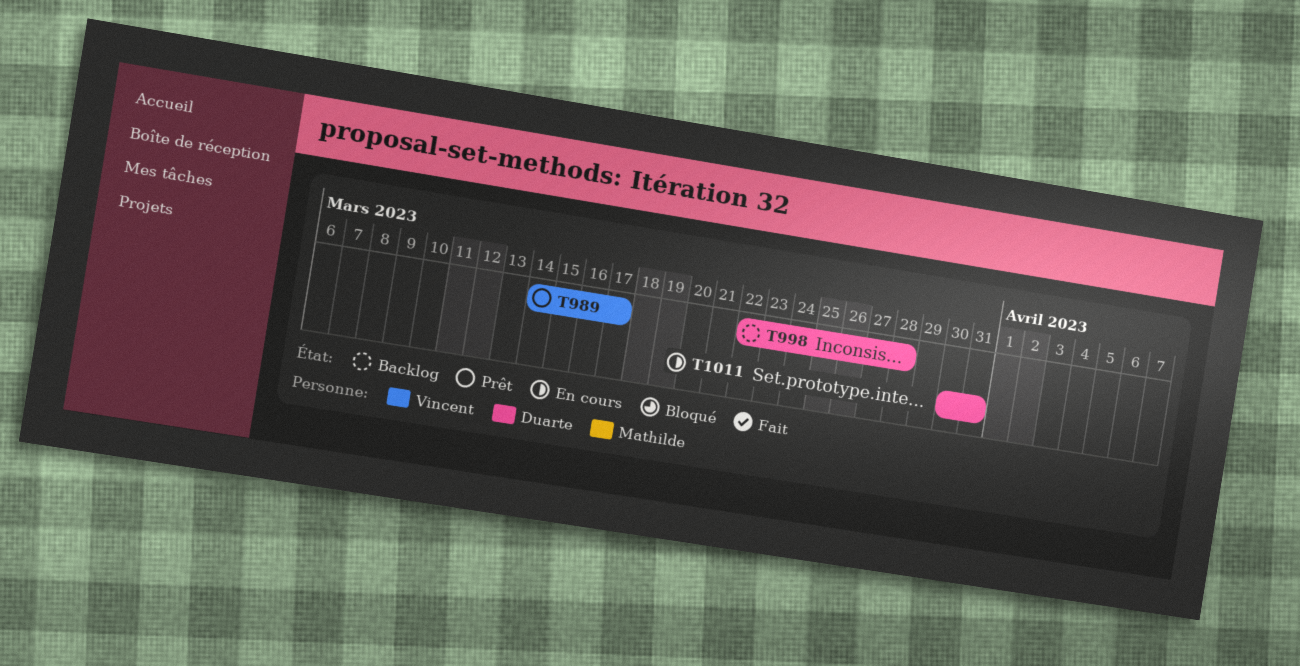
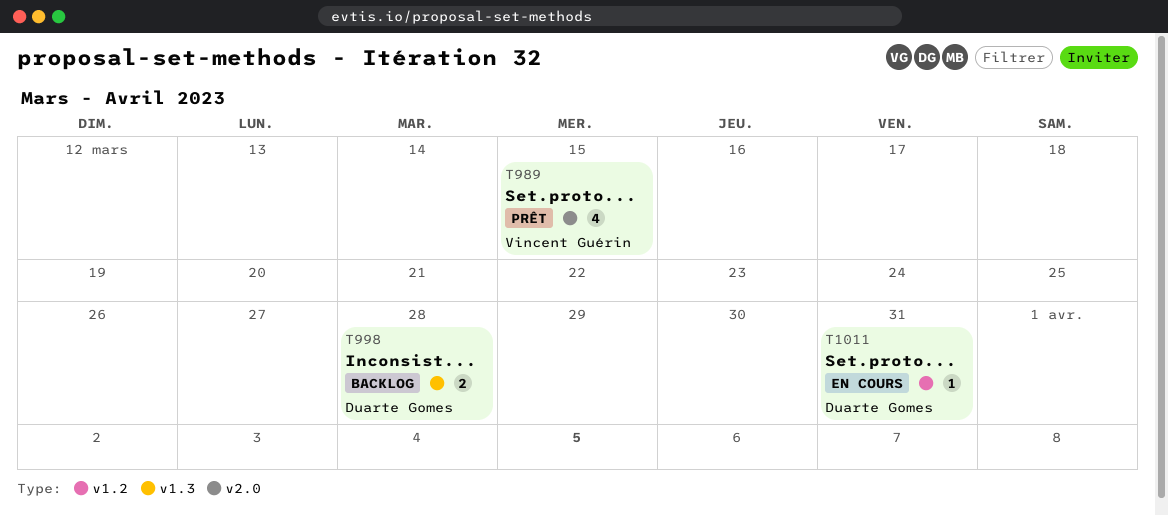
T989, due: Mar 17 -> Mar 15

